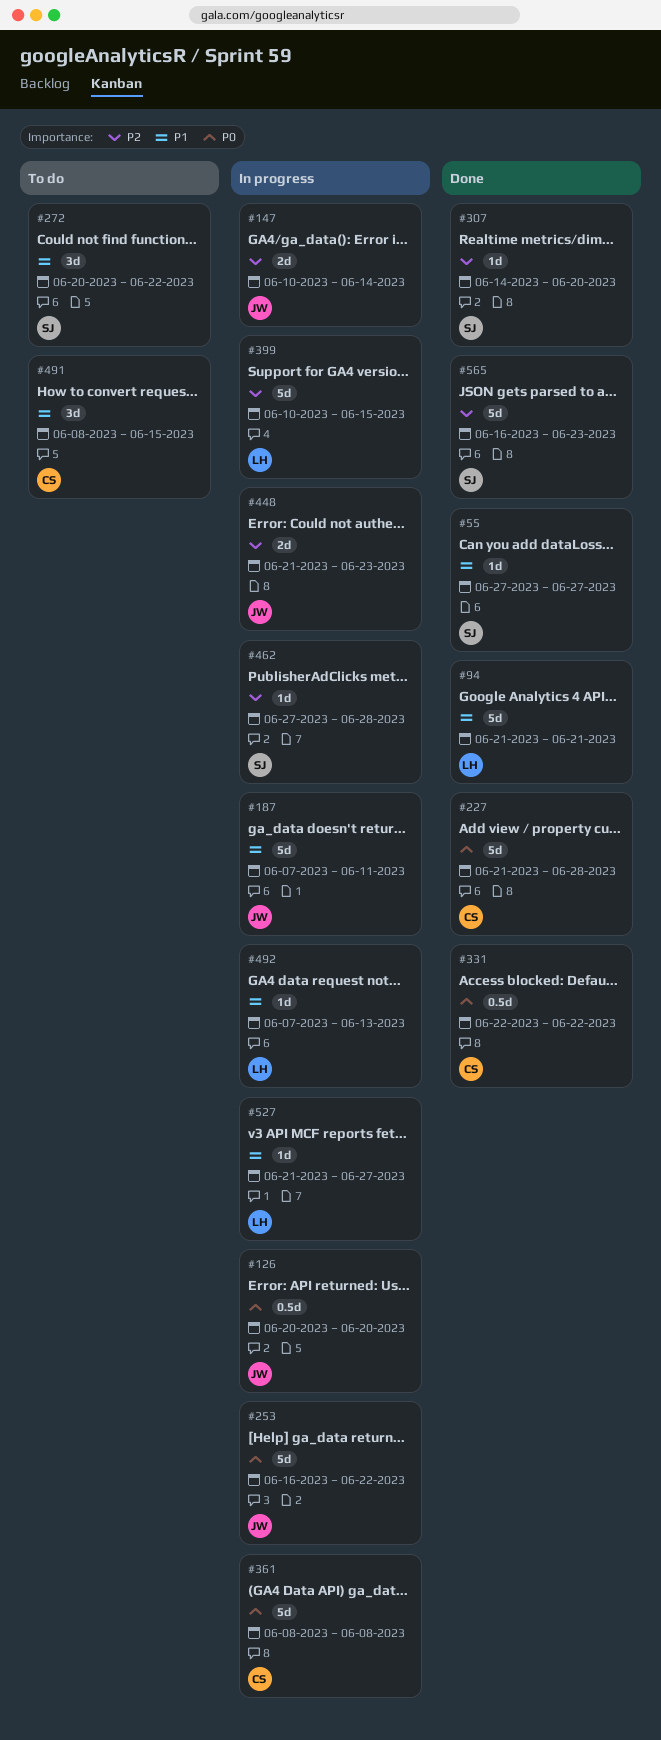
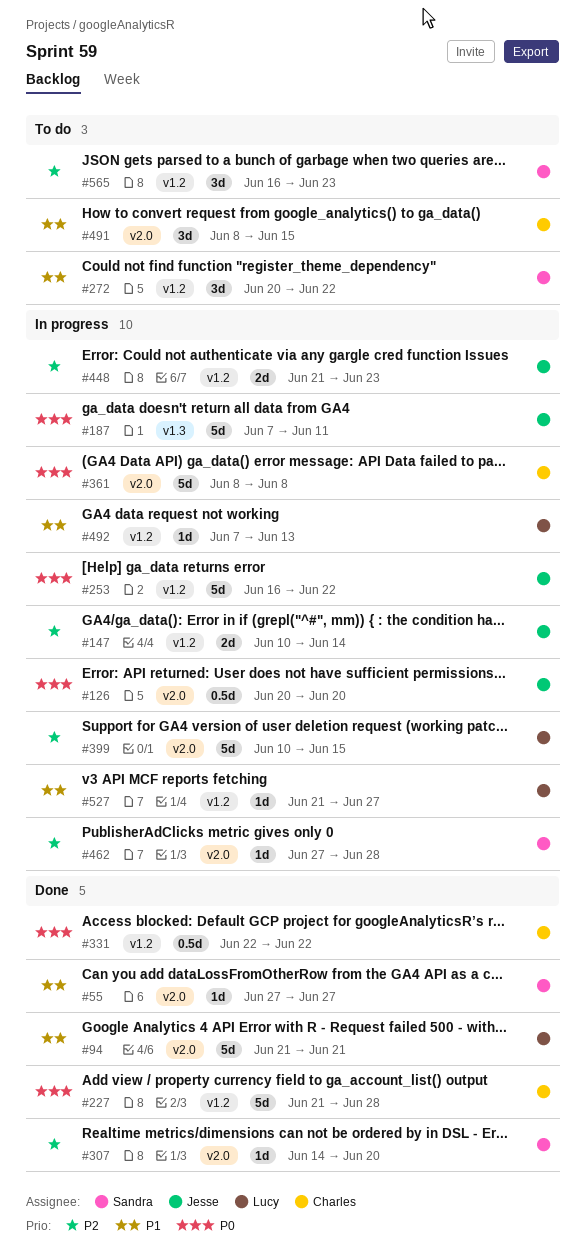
#187, priority: P1 -> P0
#565, status: Done -> To do
#565, estimate: 5d -> 3d

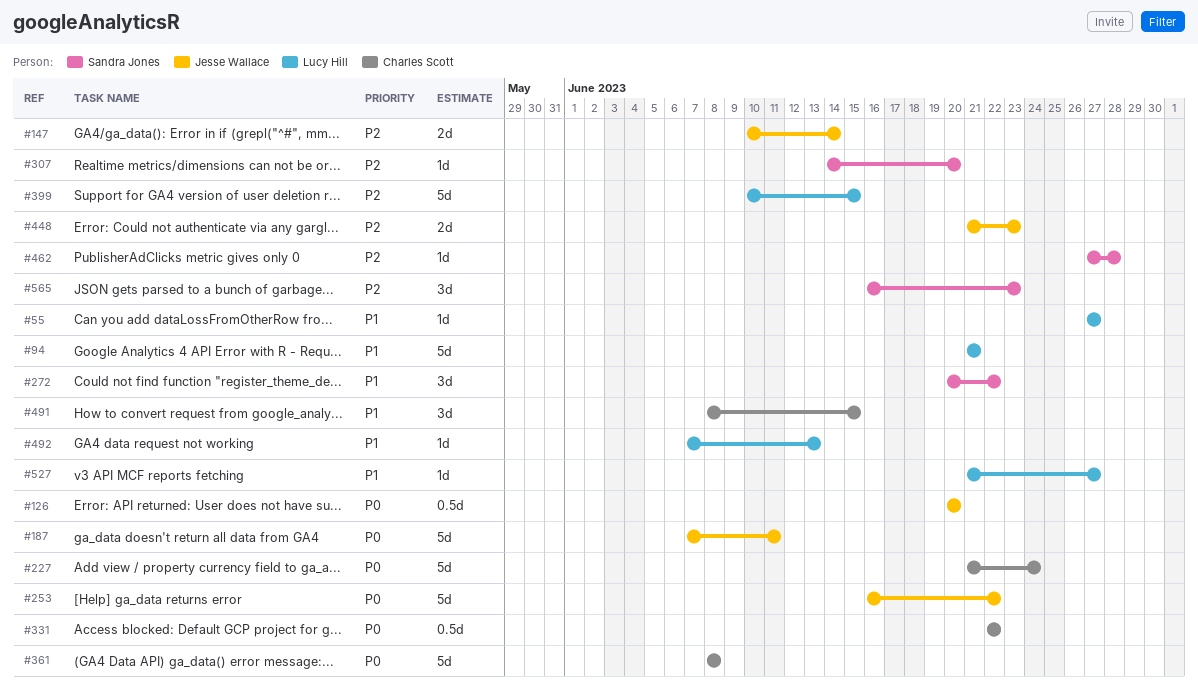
#55, owner: Sandra Jones -> Lucy Hill
#227, due: Jun 28 -> Jun 24

